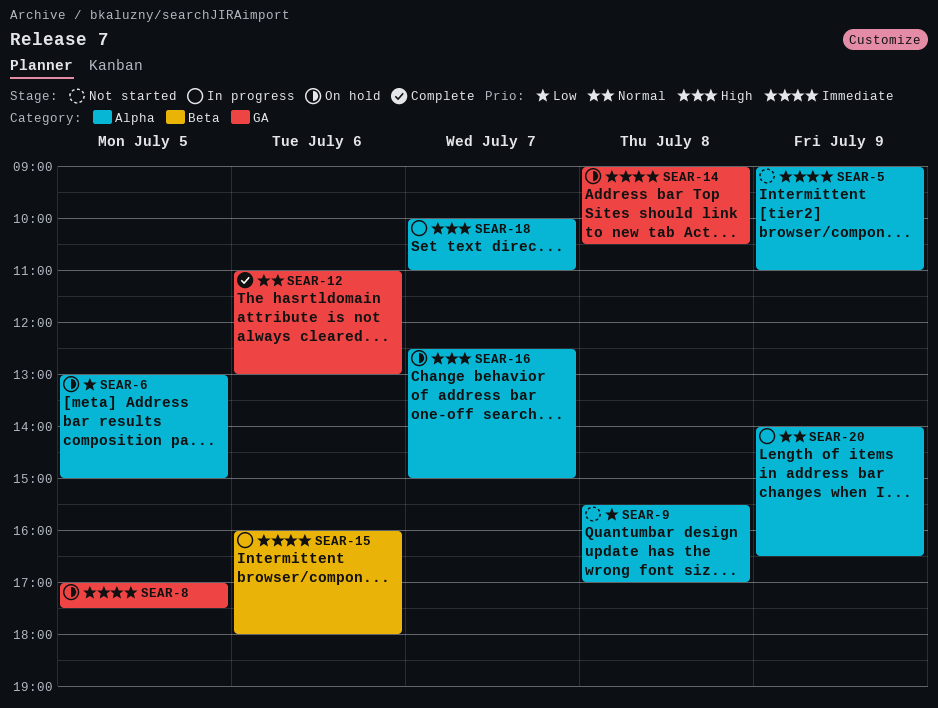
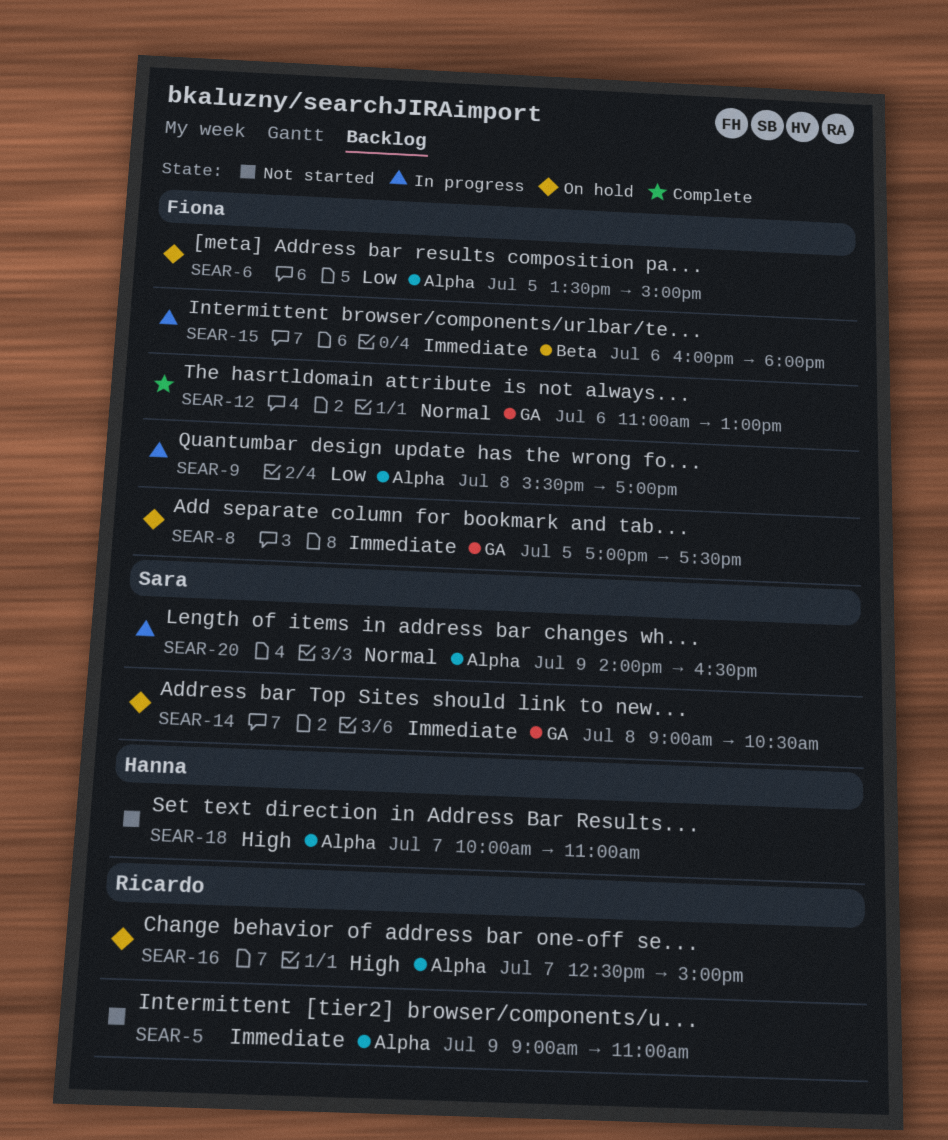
SEAR-6, begins: 13:00 -> 13:30
SEAR-9, status: Not started -> In progress
SEAR-18, status: In progress -> Not started

